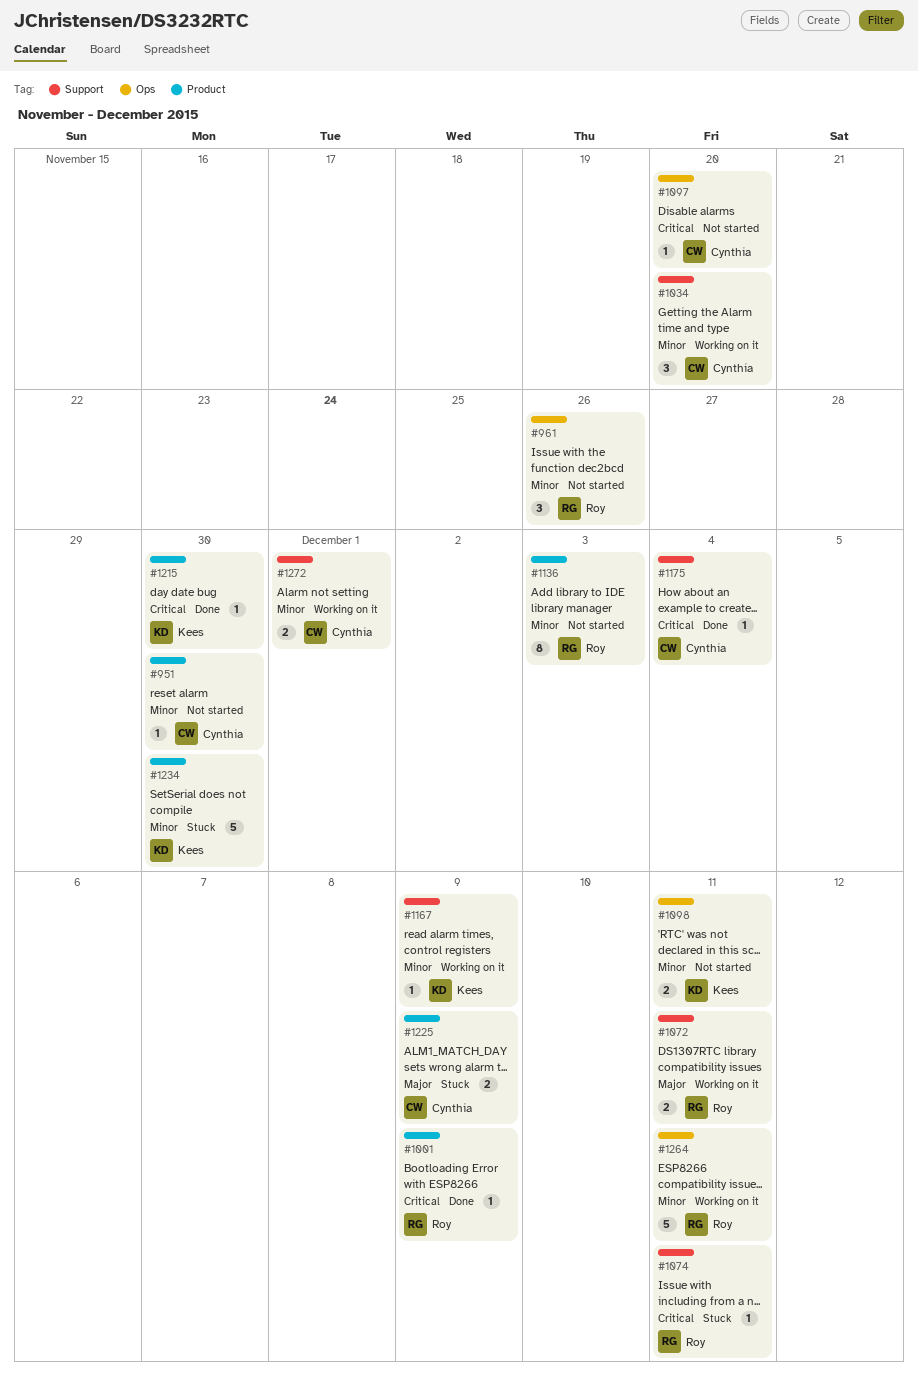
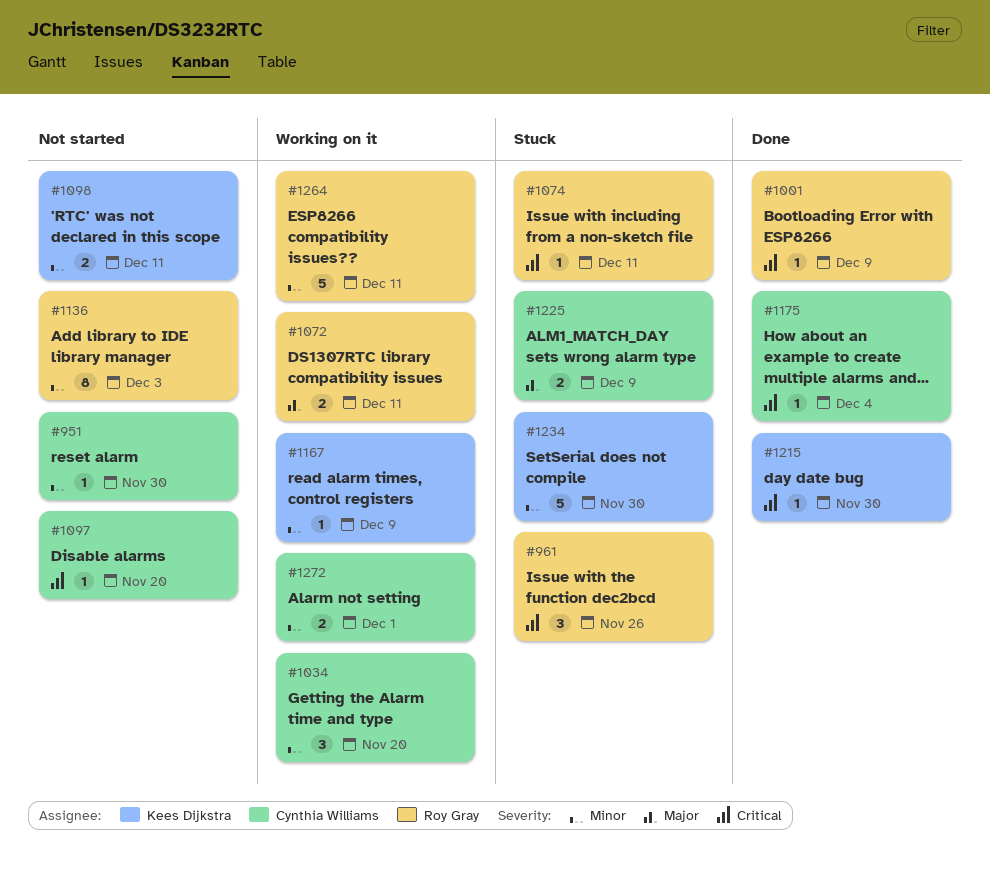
#961, status: Not started -> Stuck
#961, priority: Minor -> Critical

